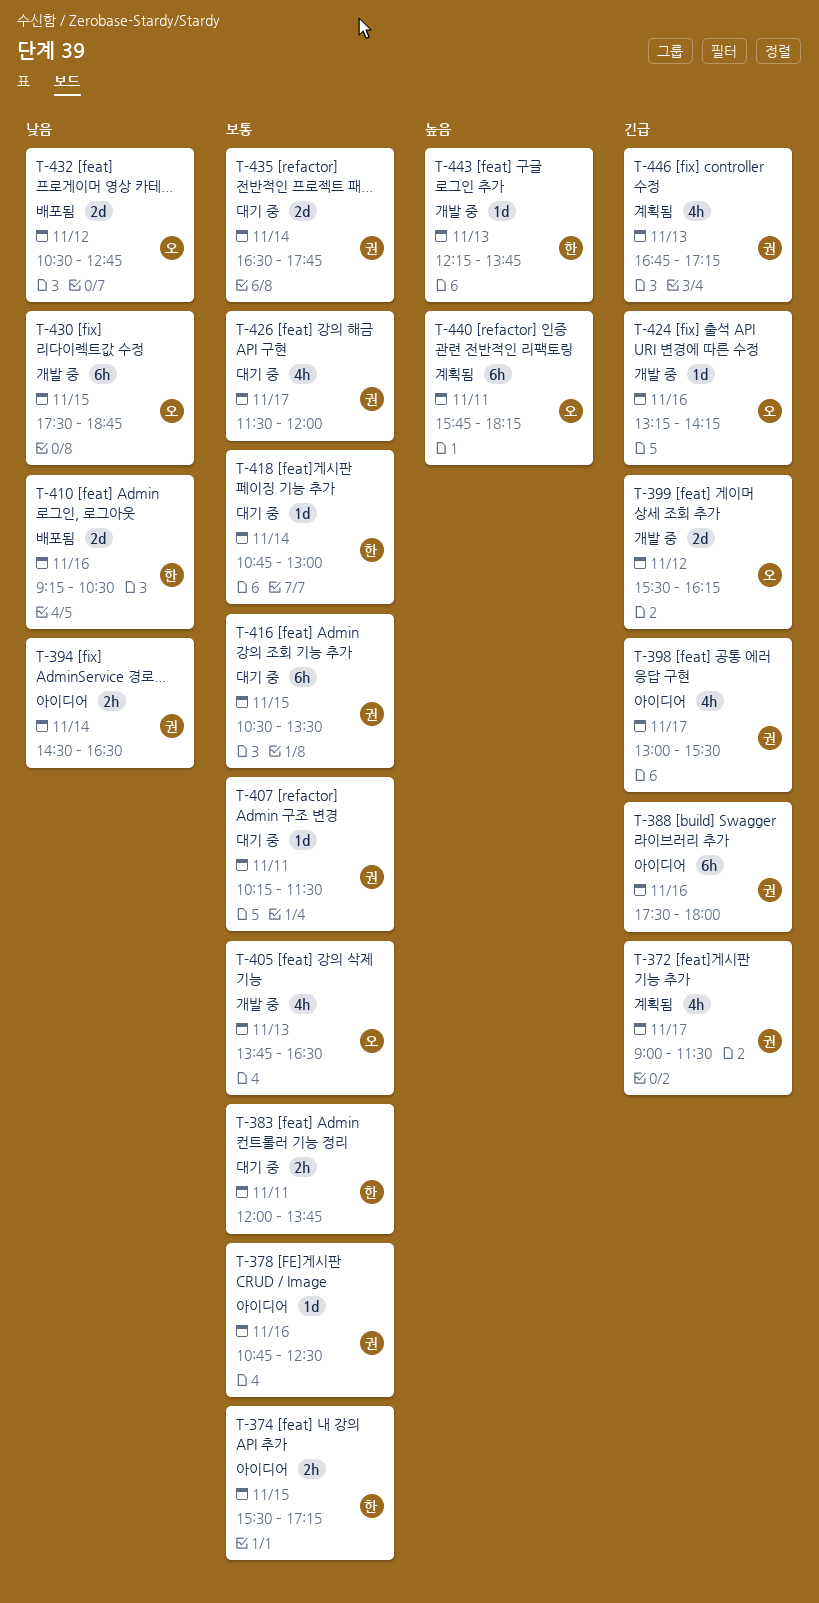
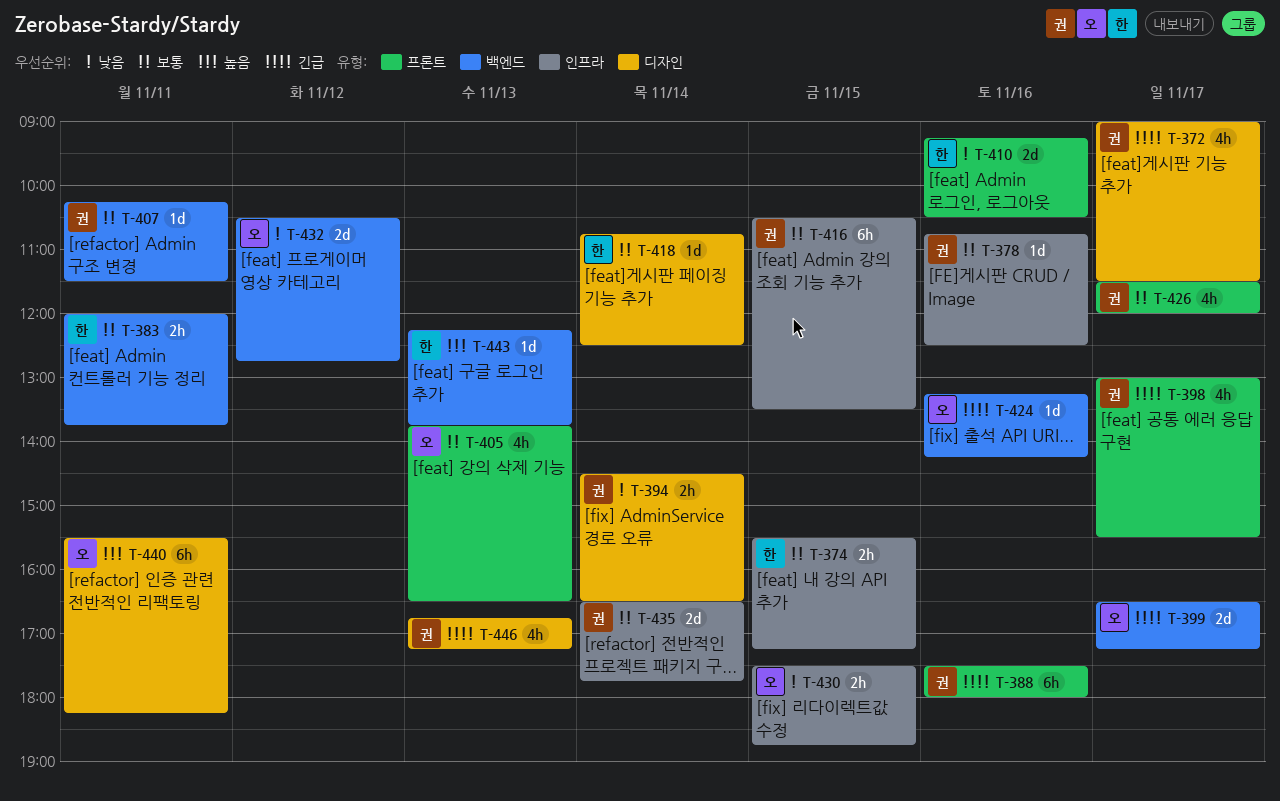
T-399, day: Nov 12 -> Nov 17
T-399, begins: 15:30 -> 16:30
T-399, ends: 16:15 -> 17:15
T-418, ends: 13:00 -> 12:30
T-430, estimate: 6h -> 2h
T-440, begins: 15:45 -> 15:30

